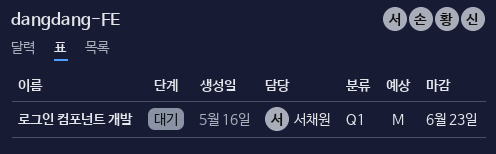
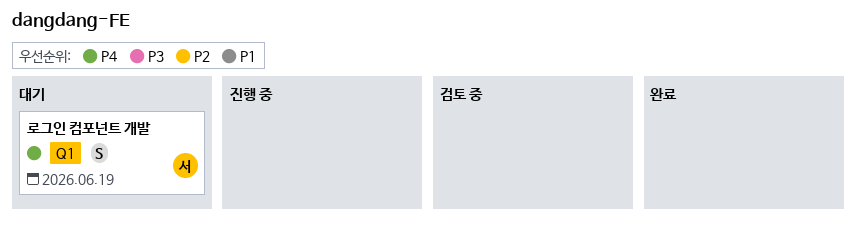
로그인 컴포넌트 개발, estimate: M -> S
로그인 컴포넌트 개발, due: Jun 23 -> Jun 19

